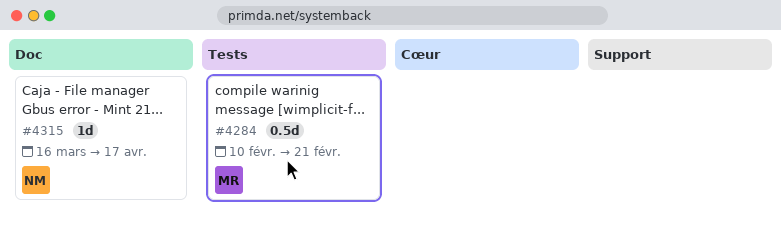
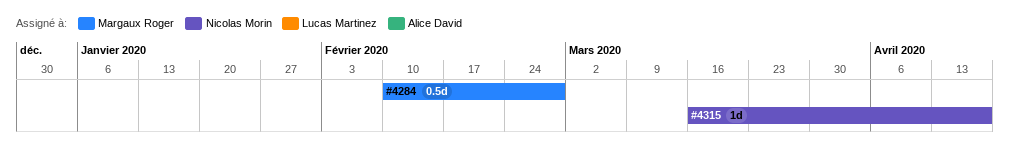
#4284, due: Feb 21 -> Feb 28

